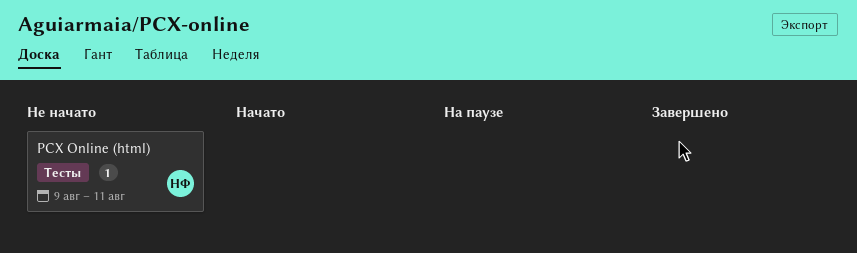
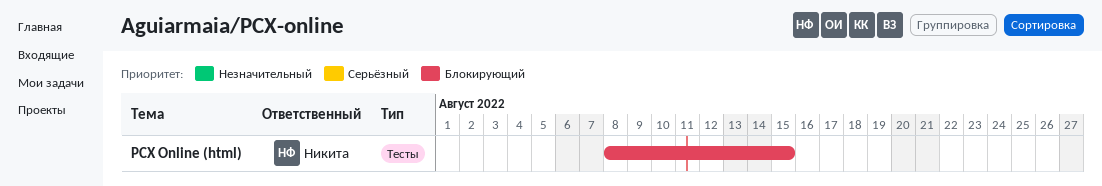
PCX Online (html), start: Aug 9 -> Aug 8
PCX Online (html), due: Aug 11 -> Aug 15

